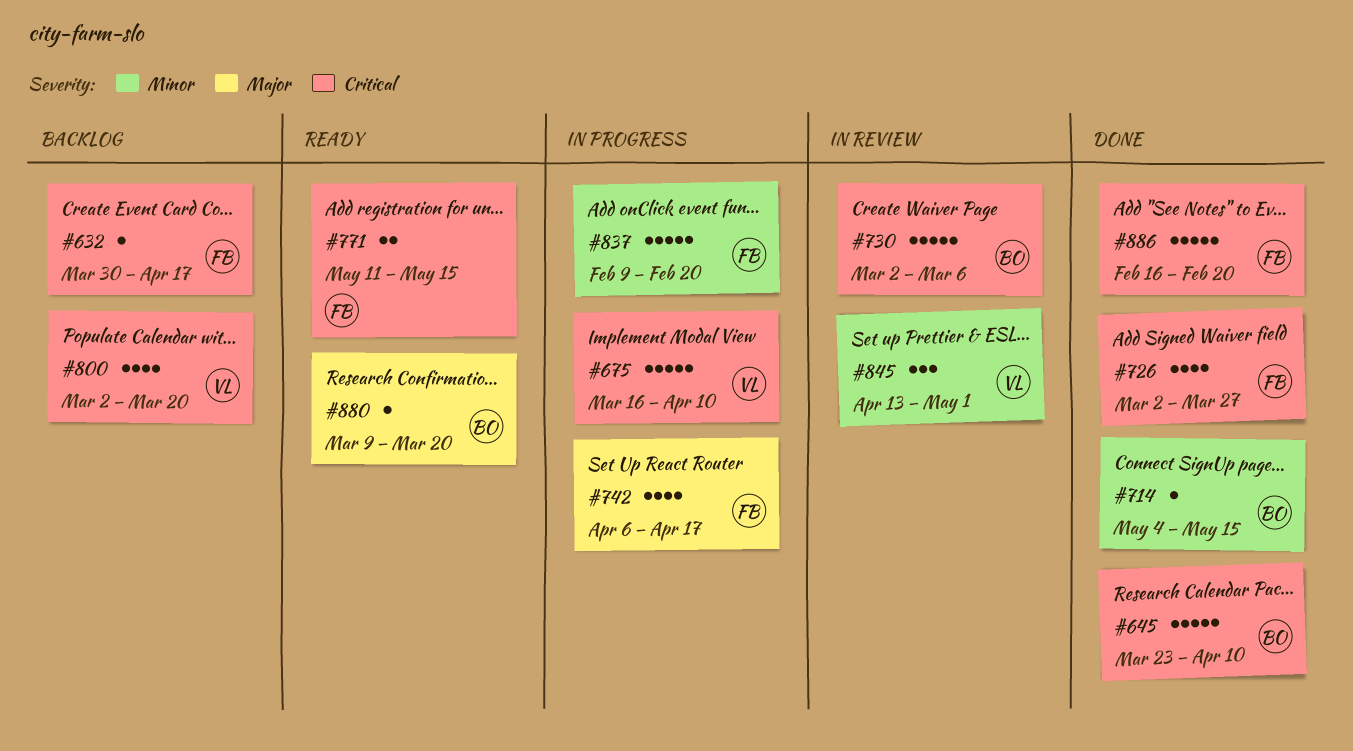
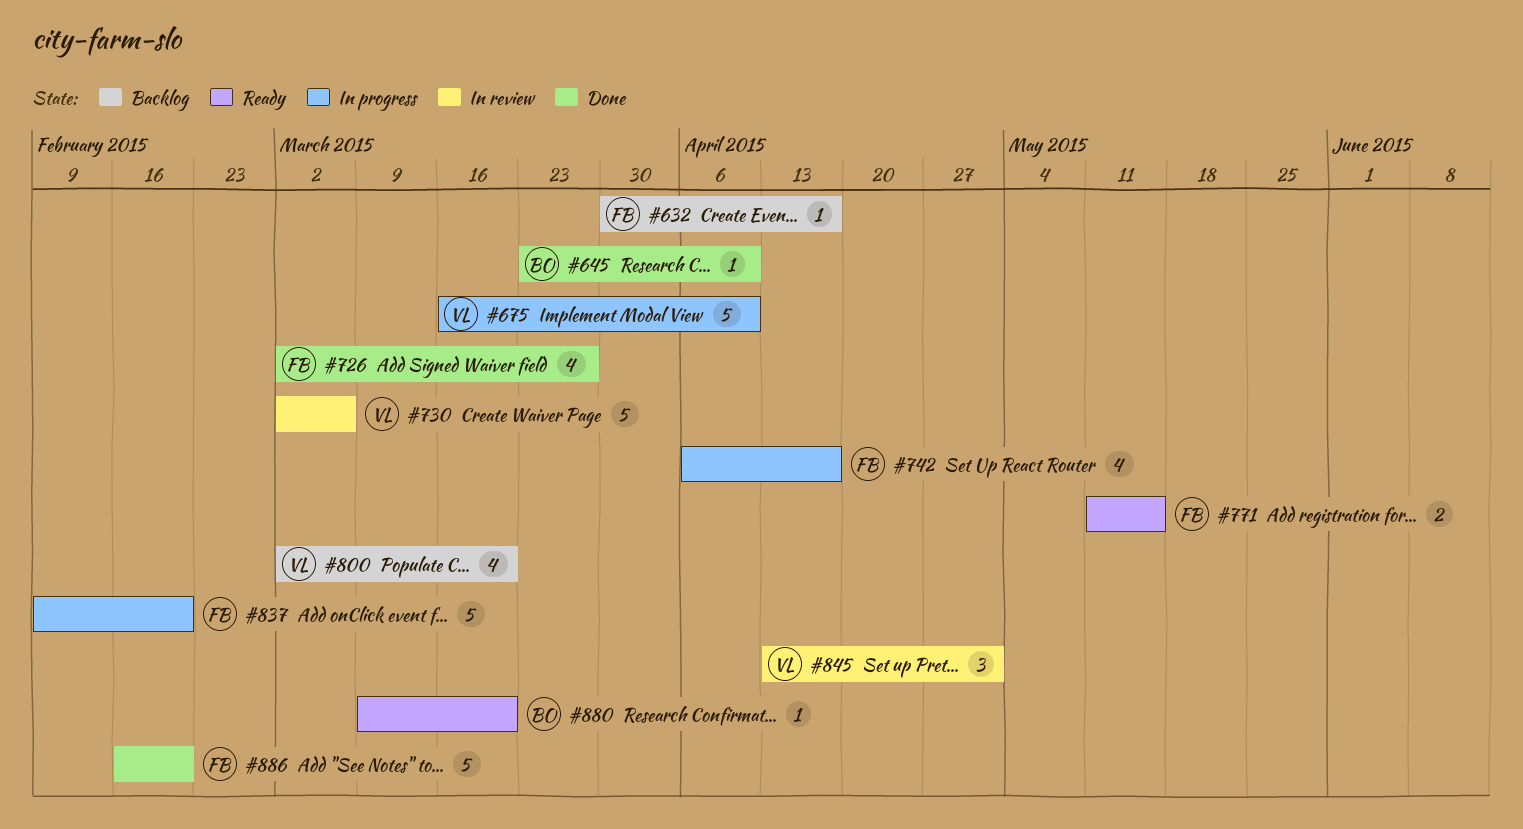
#645, estimate: 5 -> 1
#714: present -> none
#730, owner: BO -> VL

